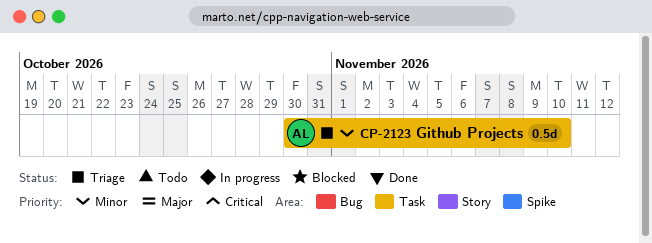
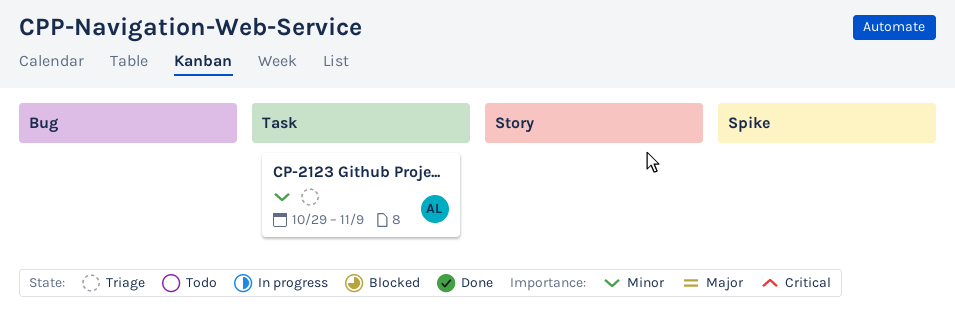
CP-2123, start: Oct 30 -> Oct 29
CP-2123, due: Nov 10 -> Nov 9

